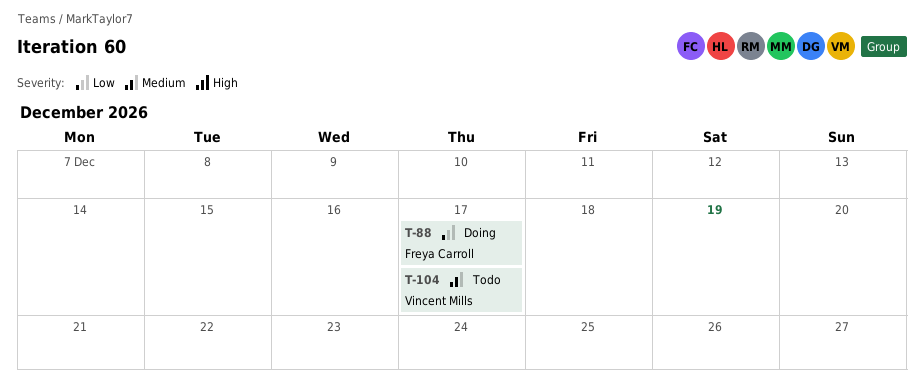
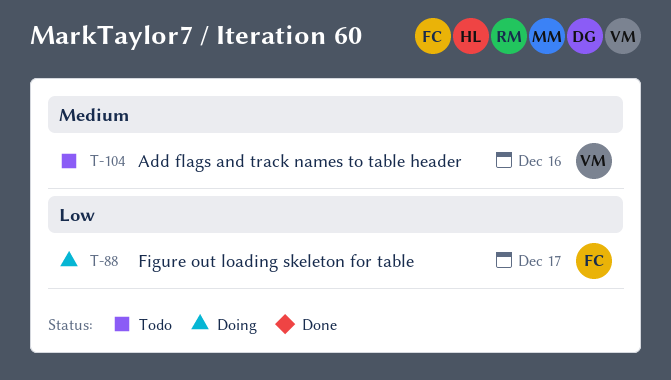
T-104, due: Dec 17 -> Dec 16

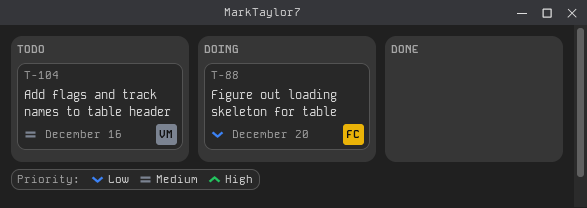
T-88, due: Dec 17 -> Dec 20

